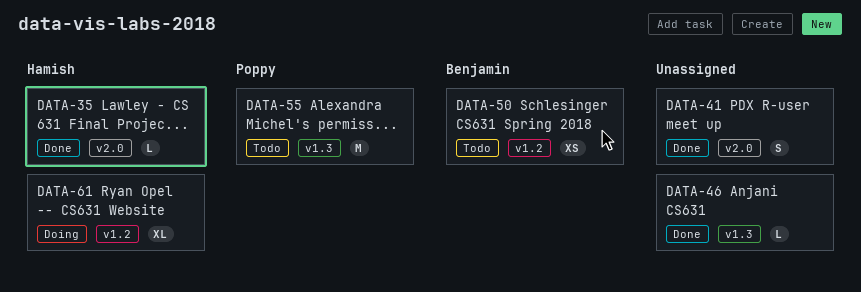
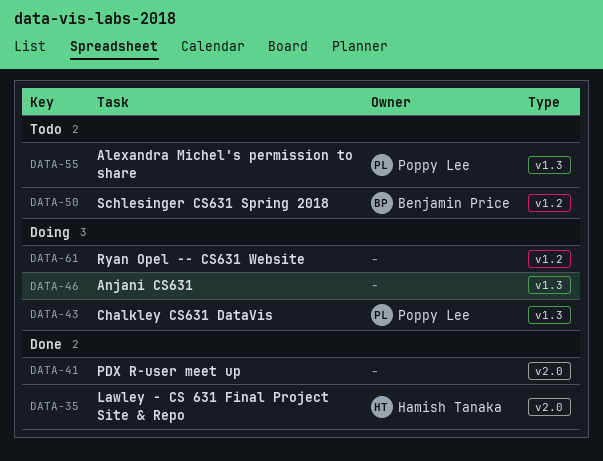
DATA-43: none -> present
DATA-46, status: Done -> Doing
DATA-61, owner: Hamish Tanaka -> none

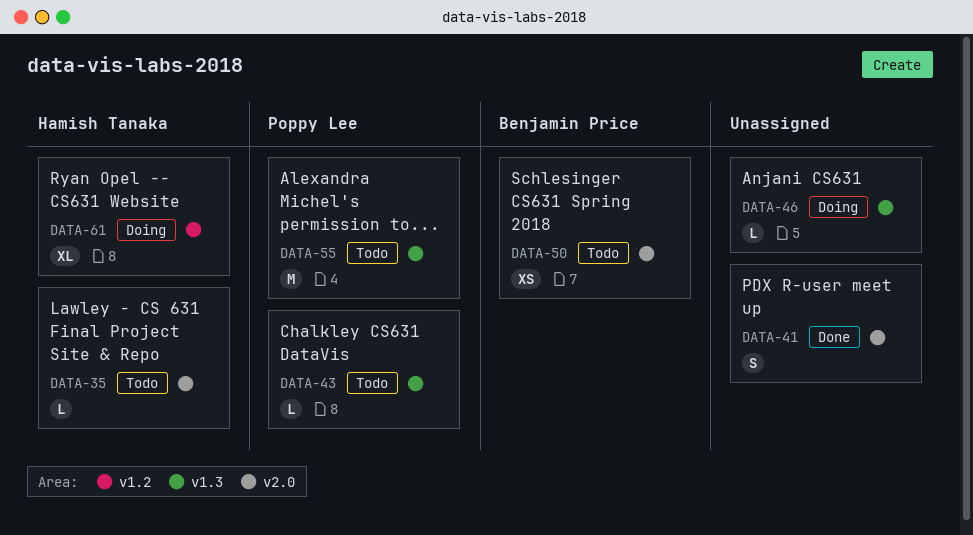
DATA-35, status: Done -> Todo
DATA-43, status: Doing -> Todo
DATA-50, label: v1.2 -> v2.0
DATA-61, owner: none -> Hamish Tanaka

